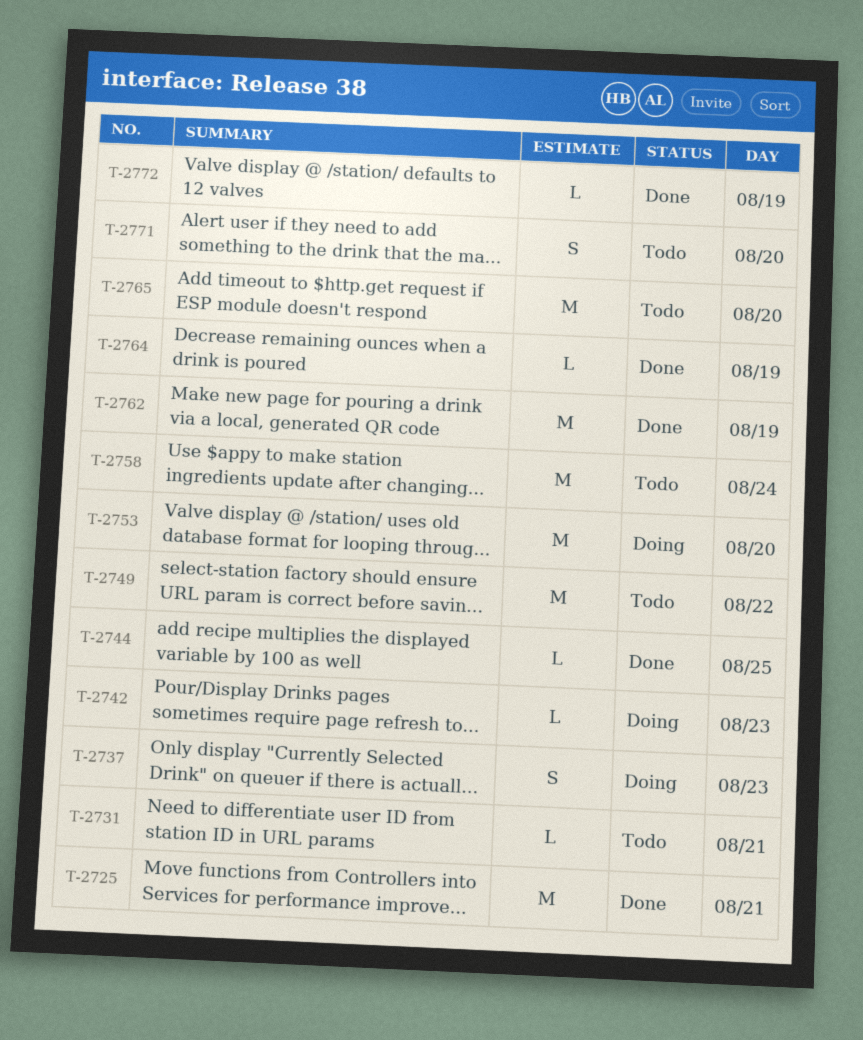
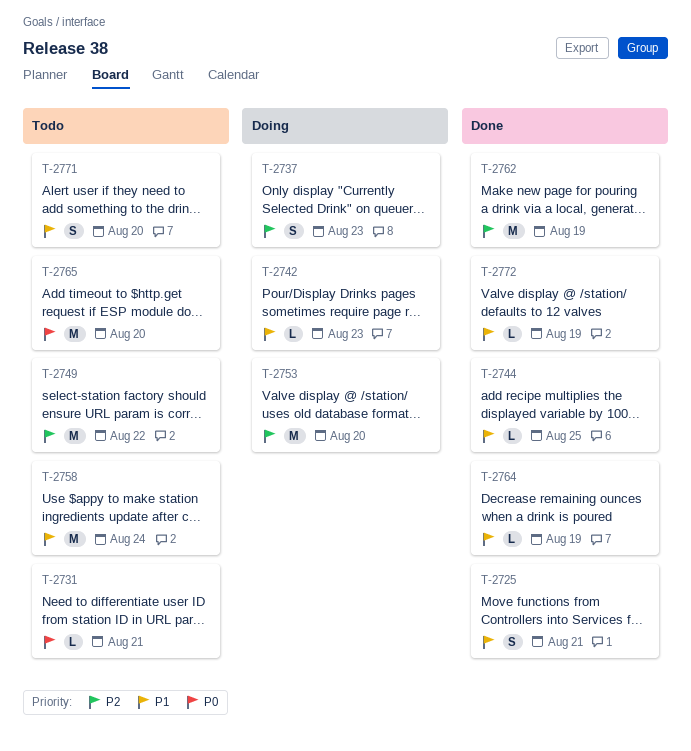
T-2725, estimate: M -> S

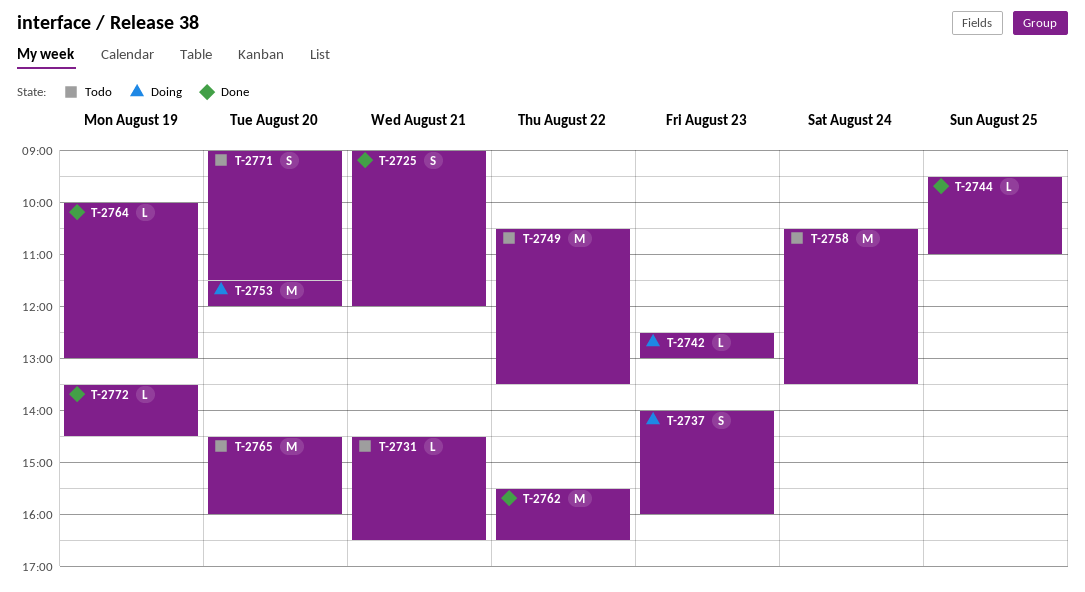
T-2762, day: Aug 19 -> Aug 22

